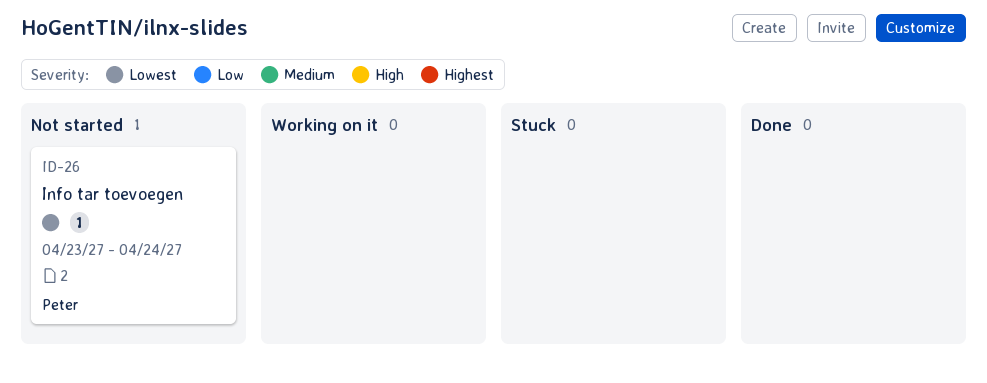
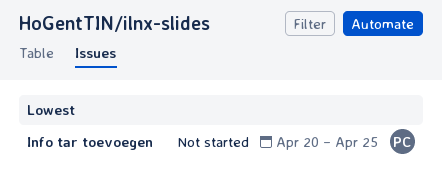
Info tar toevoegen, start: Apr 23 -> Apr 20
Info tar toevoegen, due: Apr 24 -> Apr 25

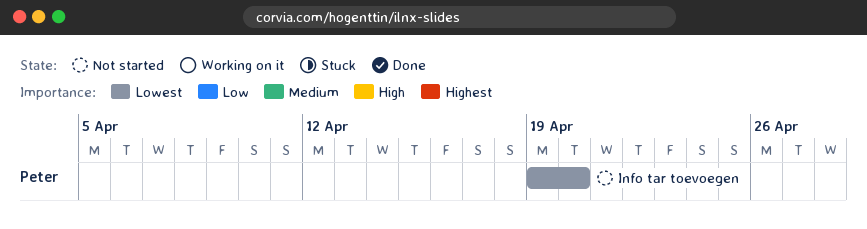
Info tar toevoegen, start: Apr 20 -> Apr 19
Info tar toevoegen, due: Apr 25 -> Apr 20

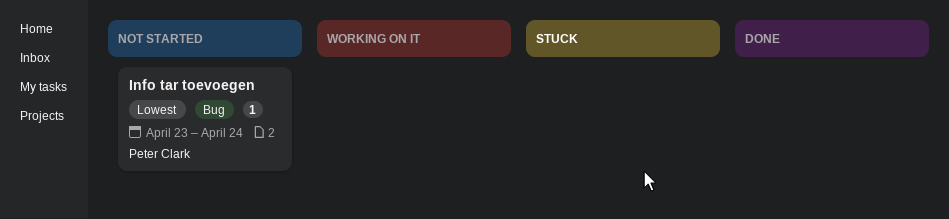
Info tar toevoegen, start: Apr 19 -> Apr 23
Info tar toevoegen, due: Apr 20 -> Apr 24

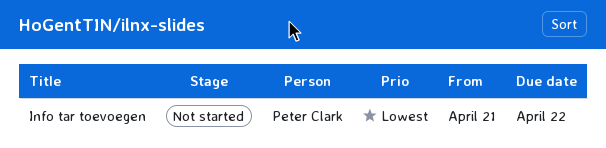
Info tar toevoegen, start: Apr 23 -> Apr 21
Info tar toevoegen, due: Apr 24 -> Apr 22

